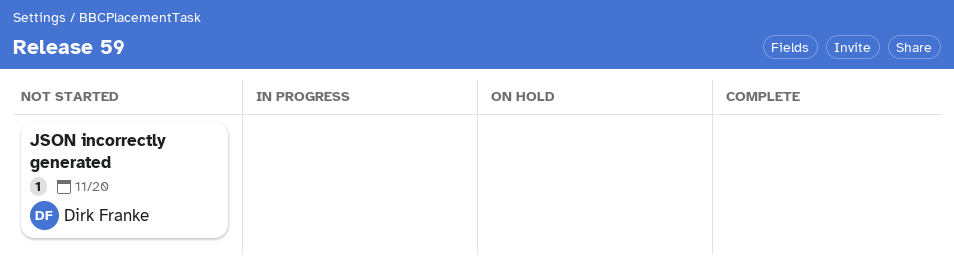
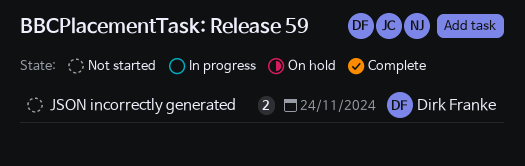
JSON incorrectly generated, estimate: 1 -> 2
JSON incorrectly generated, due: Nov 20 -> Nov 24

